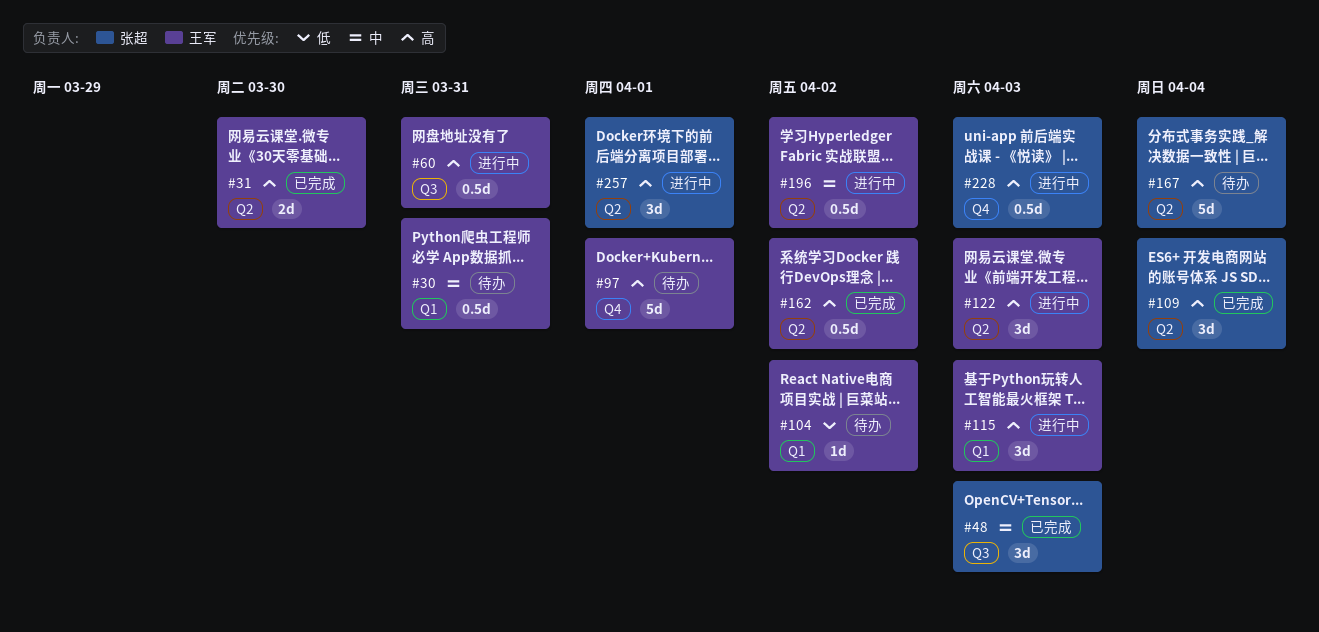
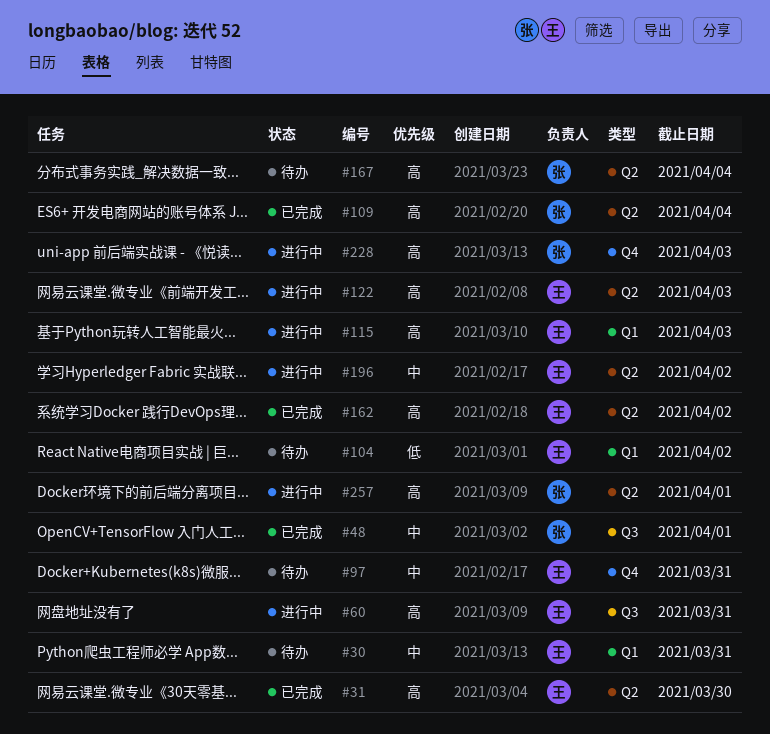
#48, due: Apr 3 -> Apr 1
#97, priority: 高 -> 中
#97, due: Apr 1 -> Mar 31

